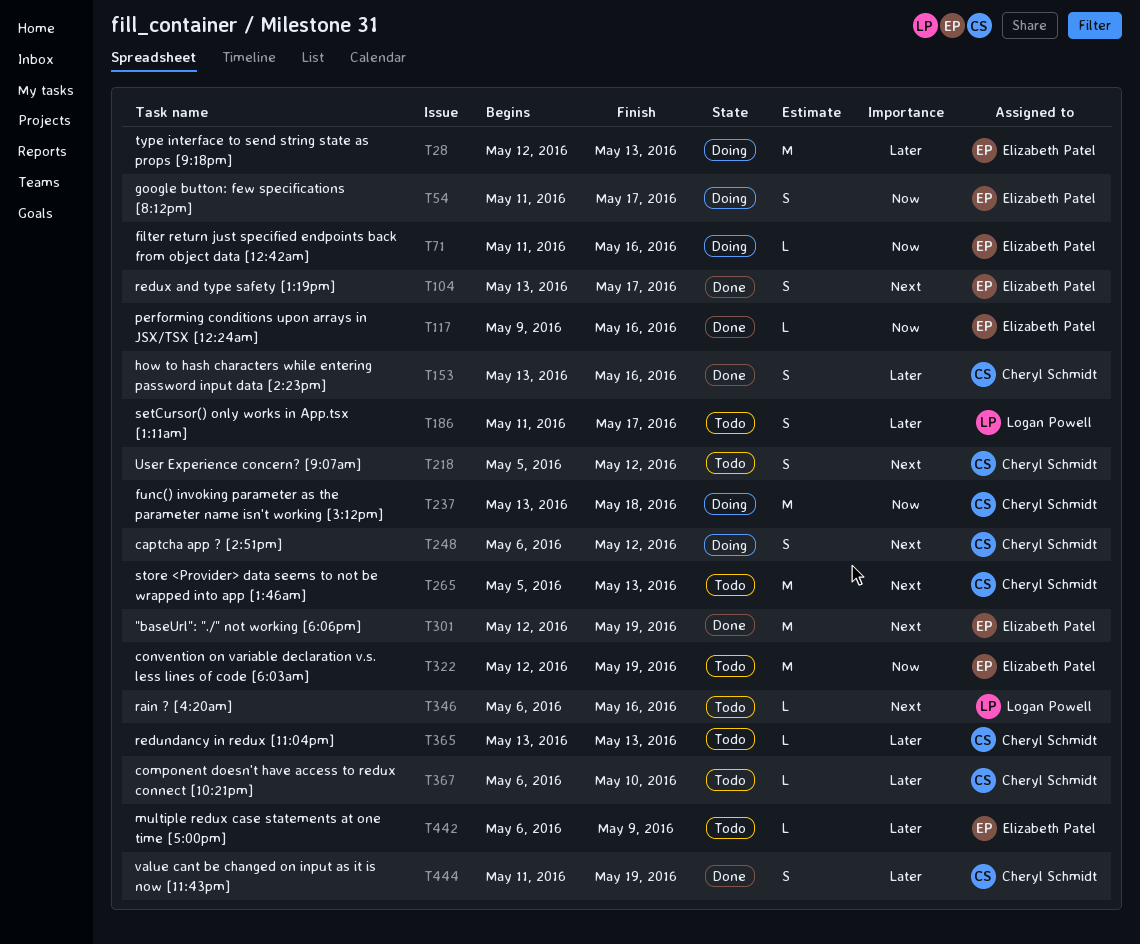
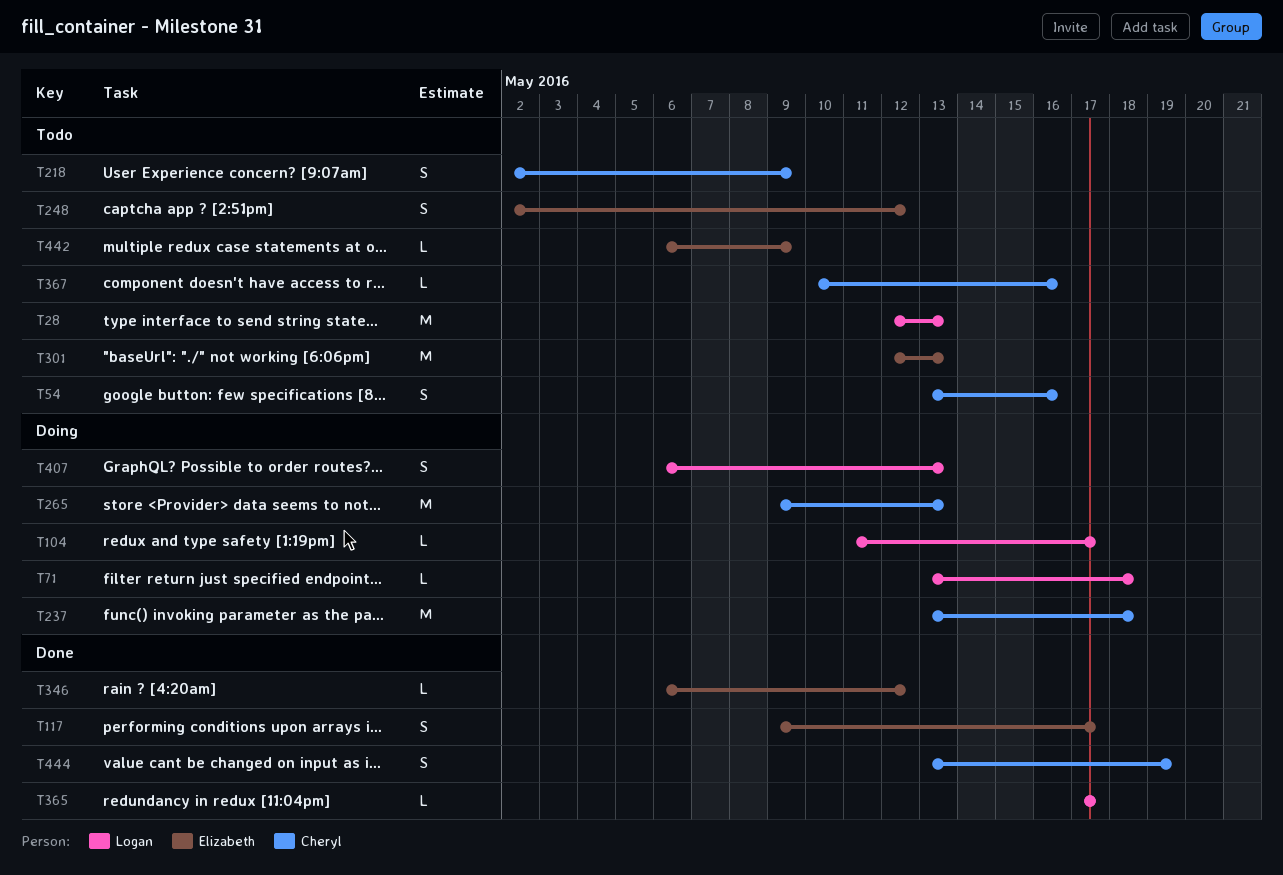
T28, status: Doing -> Todo
T28, owner: Elizabeth Patel -> Logan Powell
T54, status: Doing -> Todo
T54, owner: Elizabeth Patel -> Cheryl Schmidt
T54, start: May 11 -> May 13
T54, due: May 17 -> May 16
T71, owner: Elizabeth Patel -> Logan Powell
T71, start: May 11 -> May 13
T71, due: May 16 -> May 18
T104, status: Done -> Doing
T104, owner: Elizabeth Patel -> Logan Powell
T104, estimate: S -> L
T104, start: May 13 -> May 11
T117, estimate: L -> S
T117, due: May 16 -> May 17
T153: present -> none
T186: present -> none
T218, start: May 5 -> May 2
T218, due: May 12 -> May 9
T248, status: Doing -> Todo
T248, owner: Cheryl Schmidt -> Elizabeth Patel
T248, start: May 6 -> May 2
T265, status: Todo -> Doing
T265, start: May 5 -> May 9
T301, status: Done -> Todo
T301, due: May 19 -> May 13
T322: present -> none
T346, status: Todo -> Done
T346, owner: Logan Powell -> Elizabeth Patel
T346, due: May 16 -> May 12
T365, status: Todo -> Done
T365, owner: Cheryl Schmidt -> Logan Powell
T365, start: May 13 -> May 17
T365, due: May 13 -> May 17
T367, start: May 6 -> May 10
T367, due: May 10 -> May 16
T407: none -> present
T444, start: May 11 -> May 13

